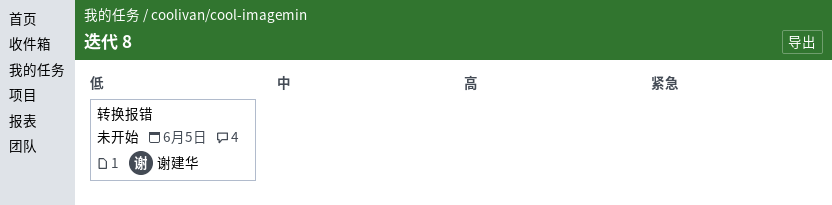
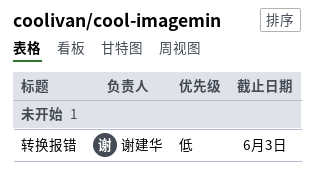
转换报错, due: Jun 5 -> Jun 3

